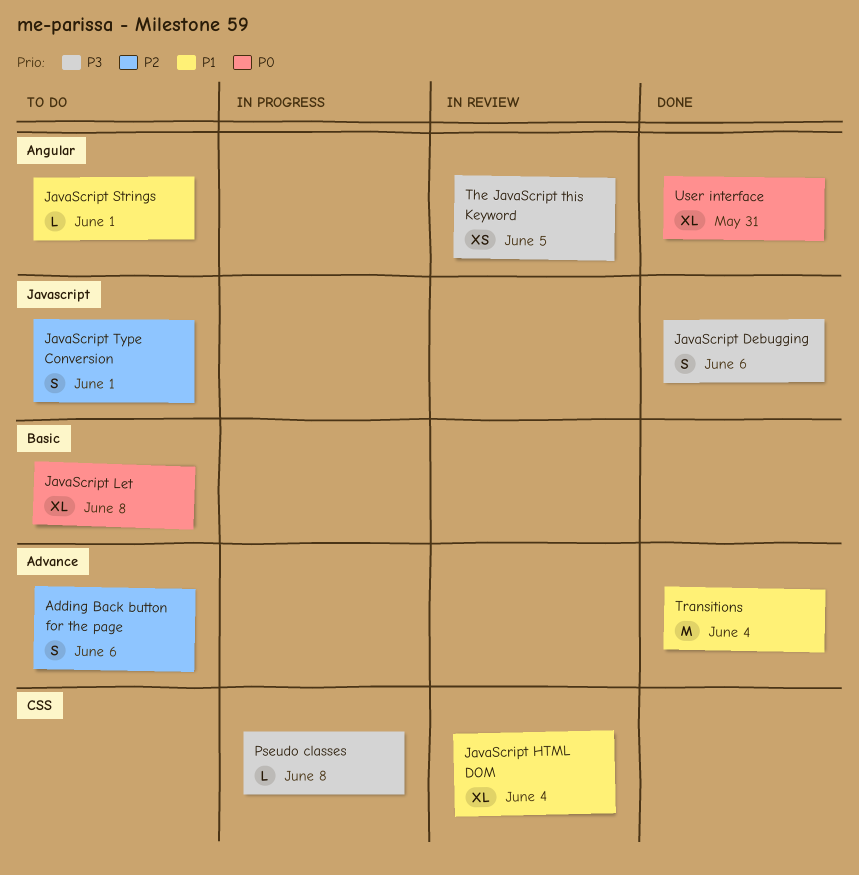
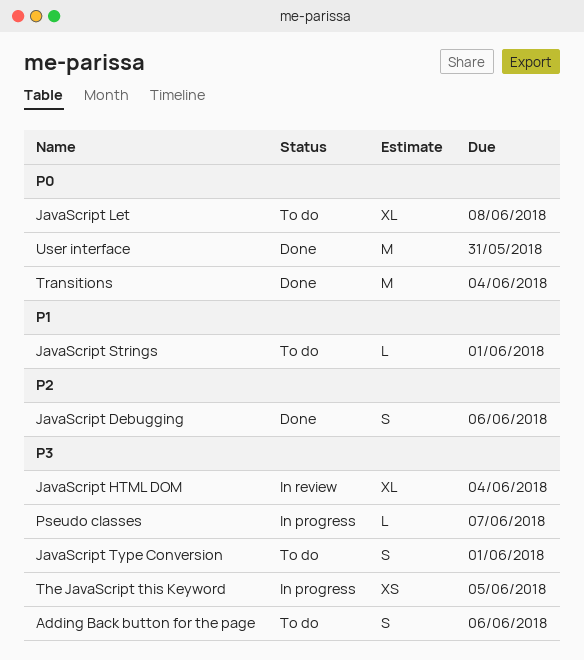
Adding Back button for the page, priority: P2 -> P3
JavaScript Debugging, priority: P3 -> P2
JavaScript HTML DOM, priority: P1 -> P3
JavaScript Type Conversion, priority: P2 -> P3
Pseudo classes, due: Jun 8 -> Jun 7
The JavaScript this Keyword, status: In review -> In progress
Transitions, priority: P1 -> P0
User interface, estimate: XL -> M

